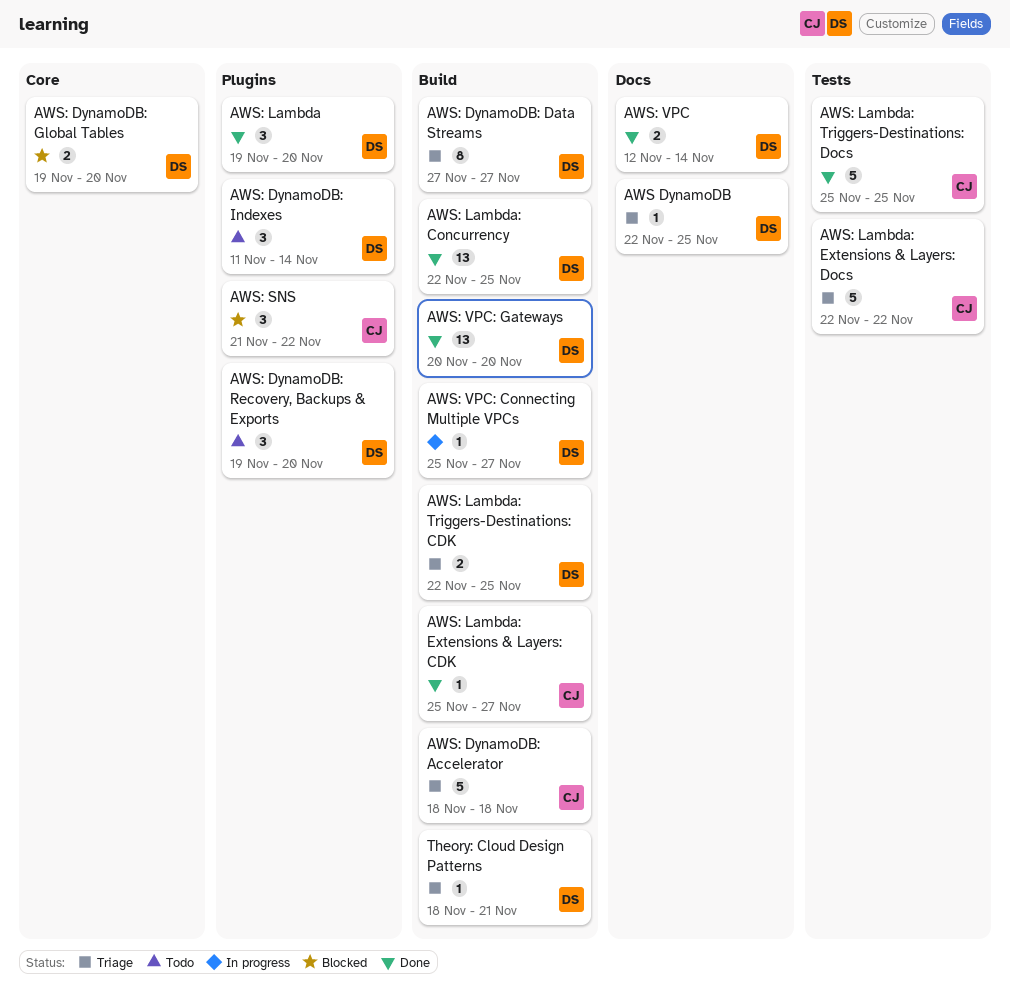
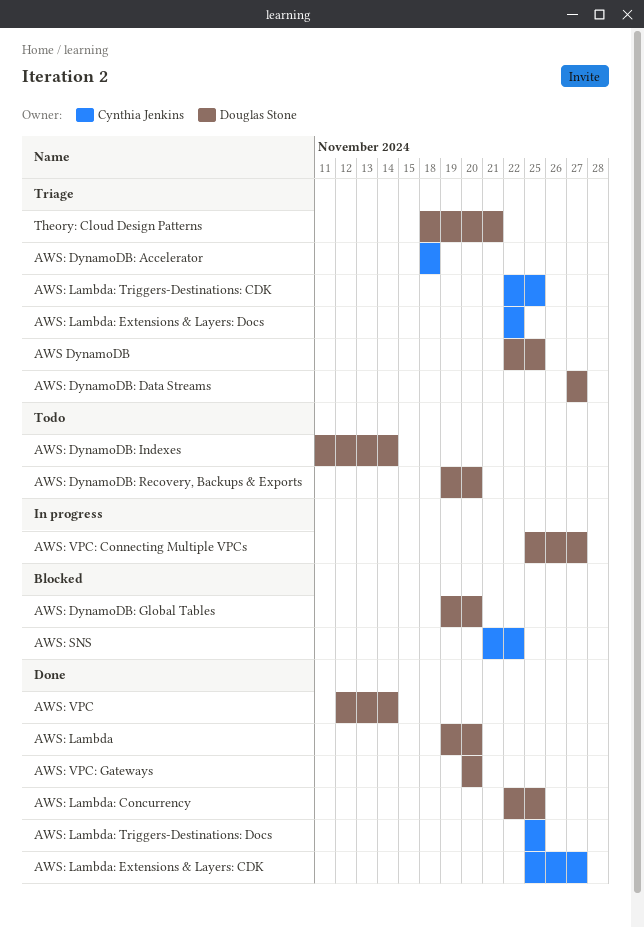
AWS: Lambda: Triggers-Destinations: CDK, owner: Douglas Stone -> Cynthia Jenkins

